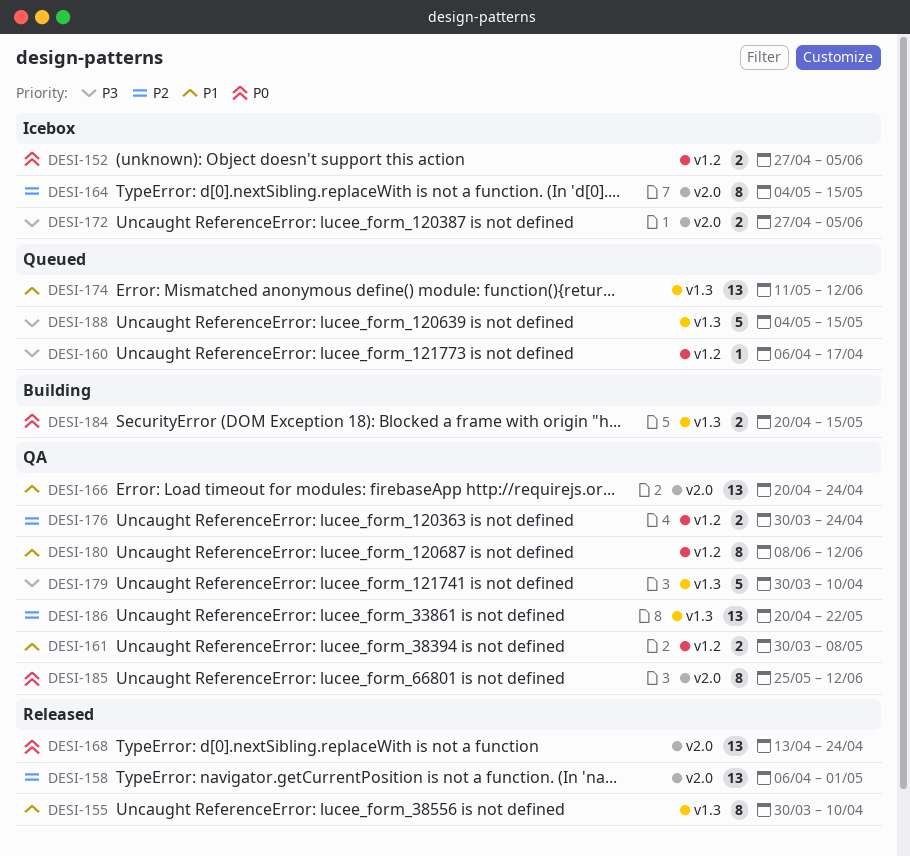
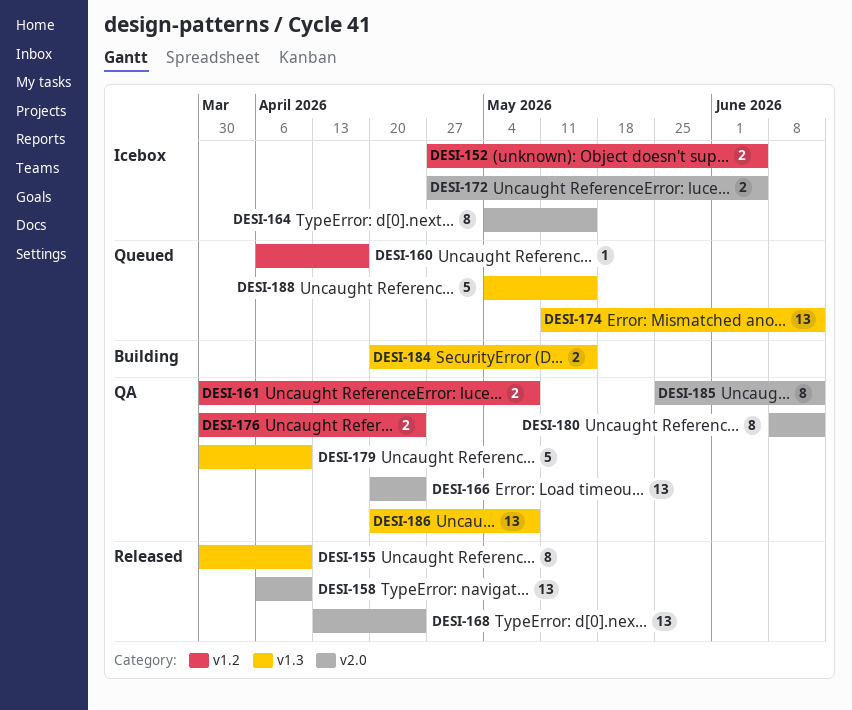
DESI-158, due: May 1 -> Apr 10
DESI-180, label: v1.2 -> v2.0
DESI-186, due: May 22 -> May 8

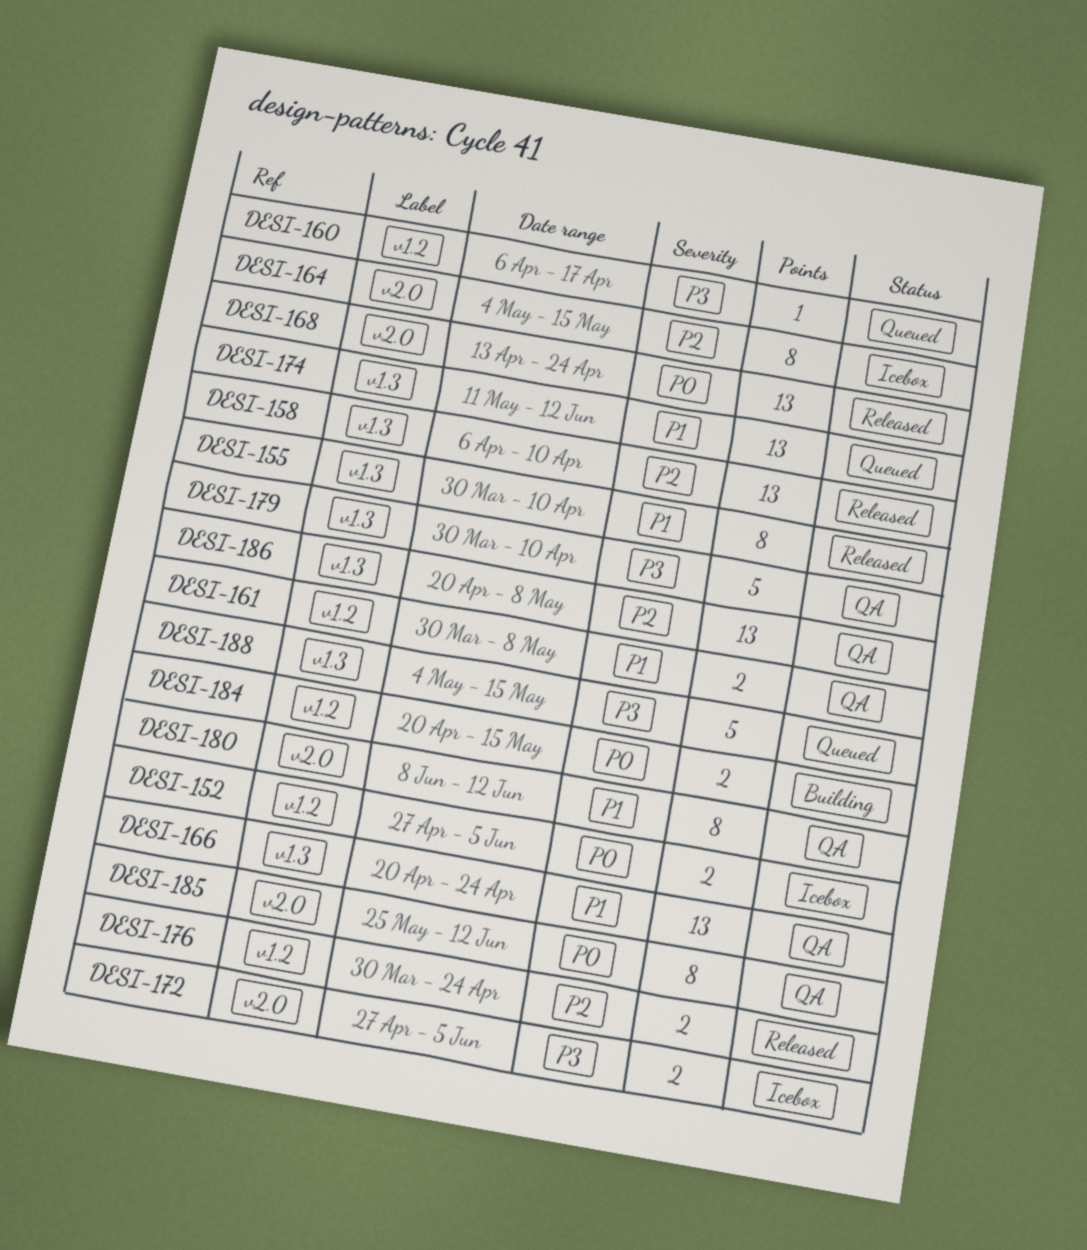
DESI-158, label: v2.0 -> v1.3
DESI-166, label: v2.0 -> v1.3
DESI-176, status: QA -> Released
DESI-184, label: v1.3 -> v1.2

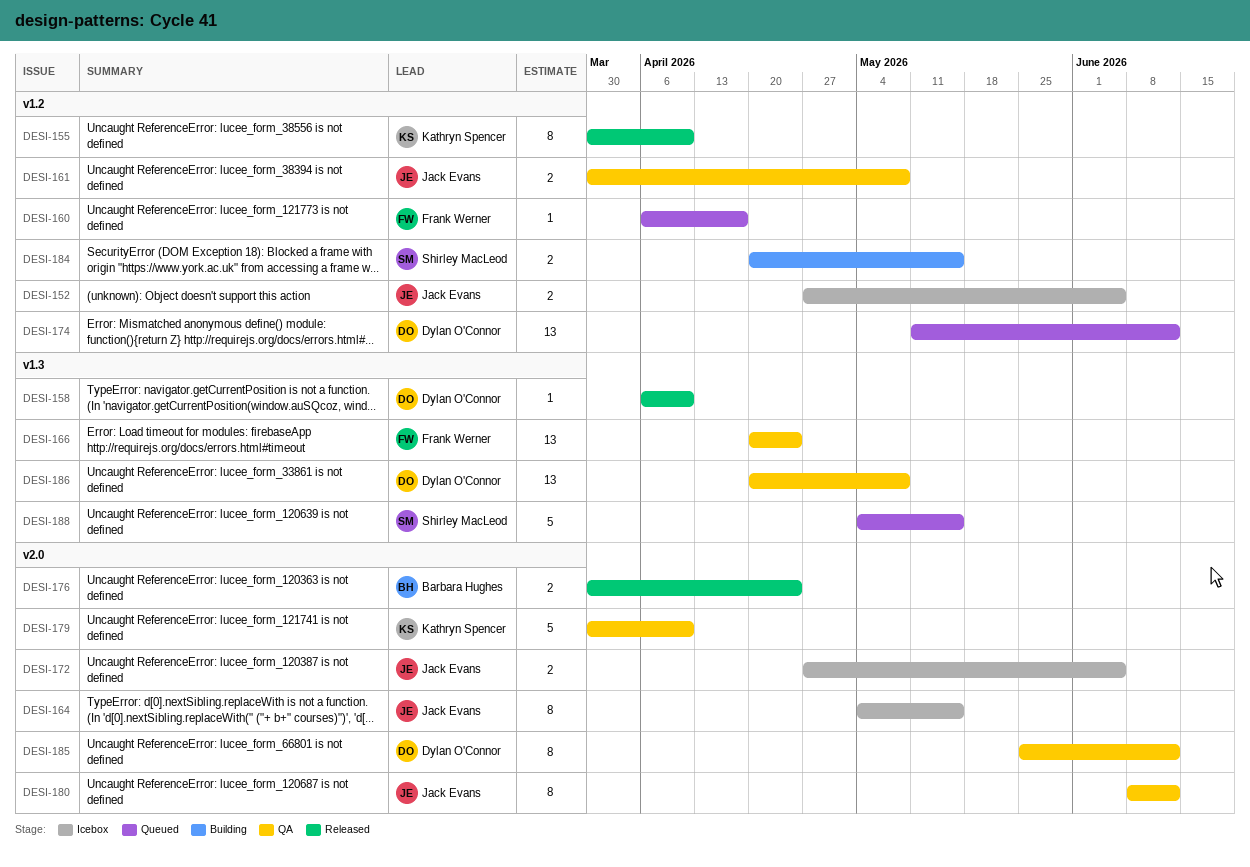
DESI-155, label: v1.3 -> v1.2
DESI-158, estimate: 13 -> 1
DESI-168: present -> none
DESI-174, label: v1.3 -> v1.2
DESI-176, label: v1.2 -> v2.0
DESI-179, label: v1.3 -> v2.0

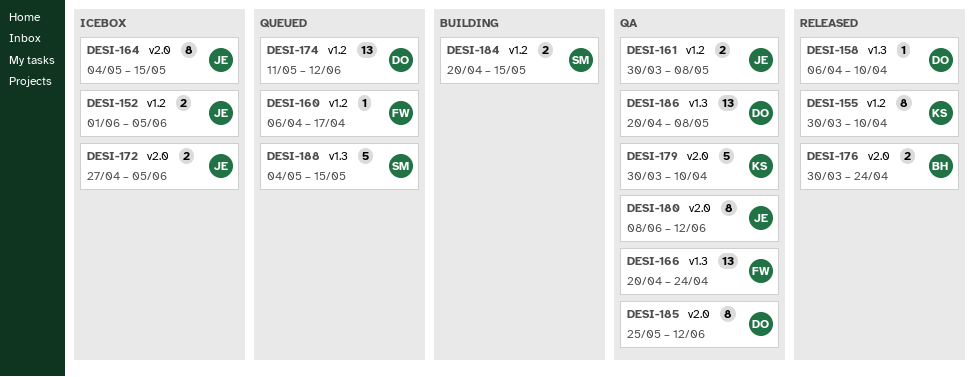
DESI-152, start: Apr 27 -> Jun 1

